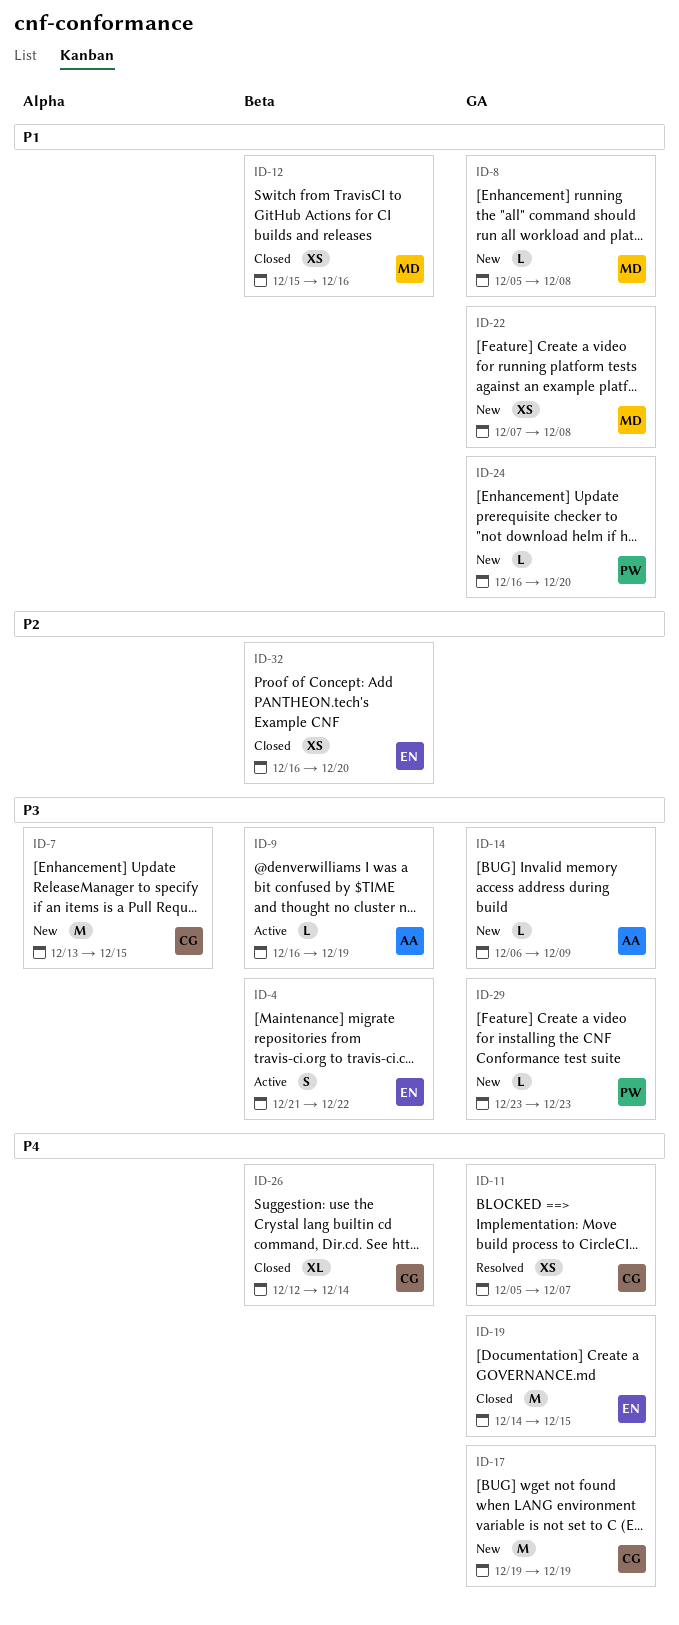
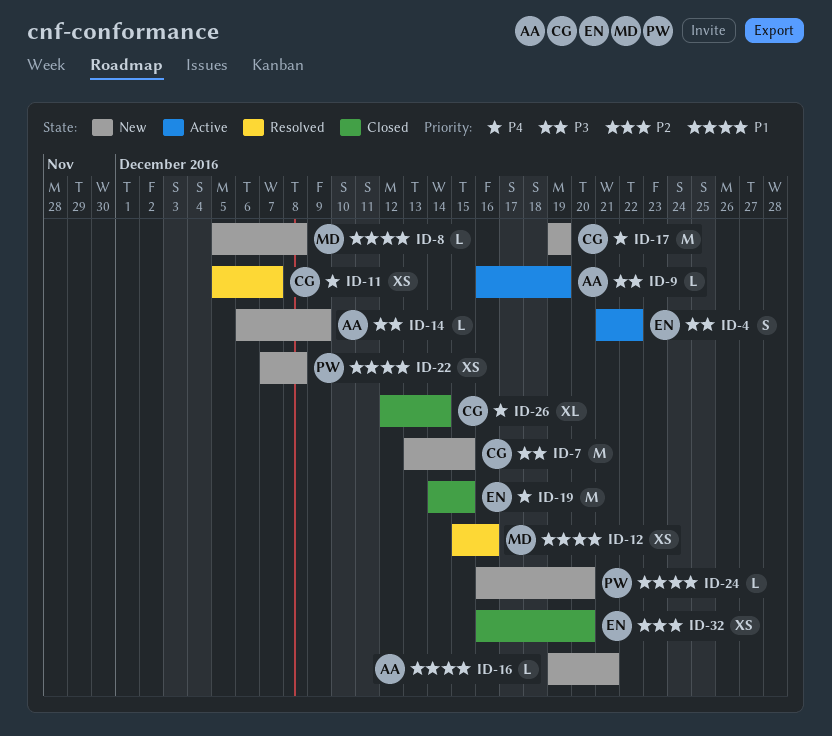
ID-12, status: Closed -> Resolved
ID-16: none -> present
ID-22, owner: MD -> PW
ID-29: present -> none

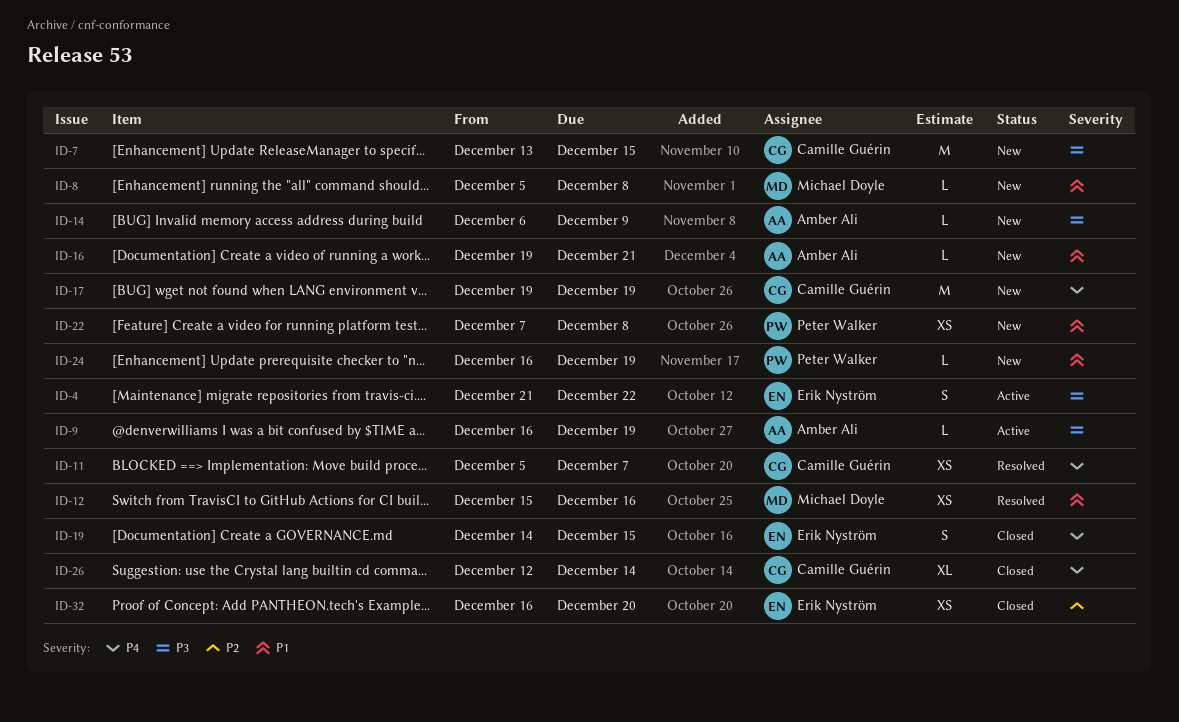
ID-19, estimate: M -> S
ID-24, due: Dec 20 -> Dec 19

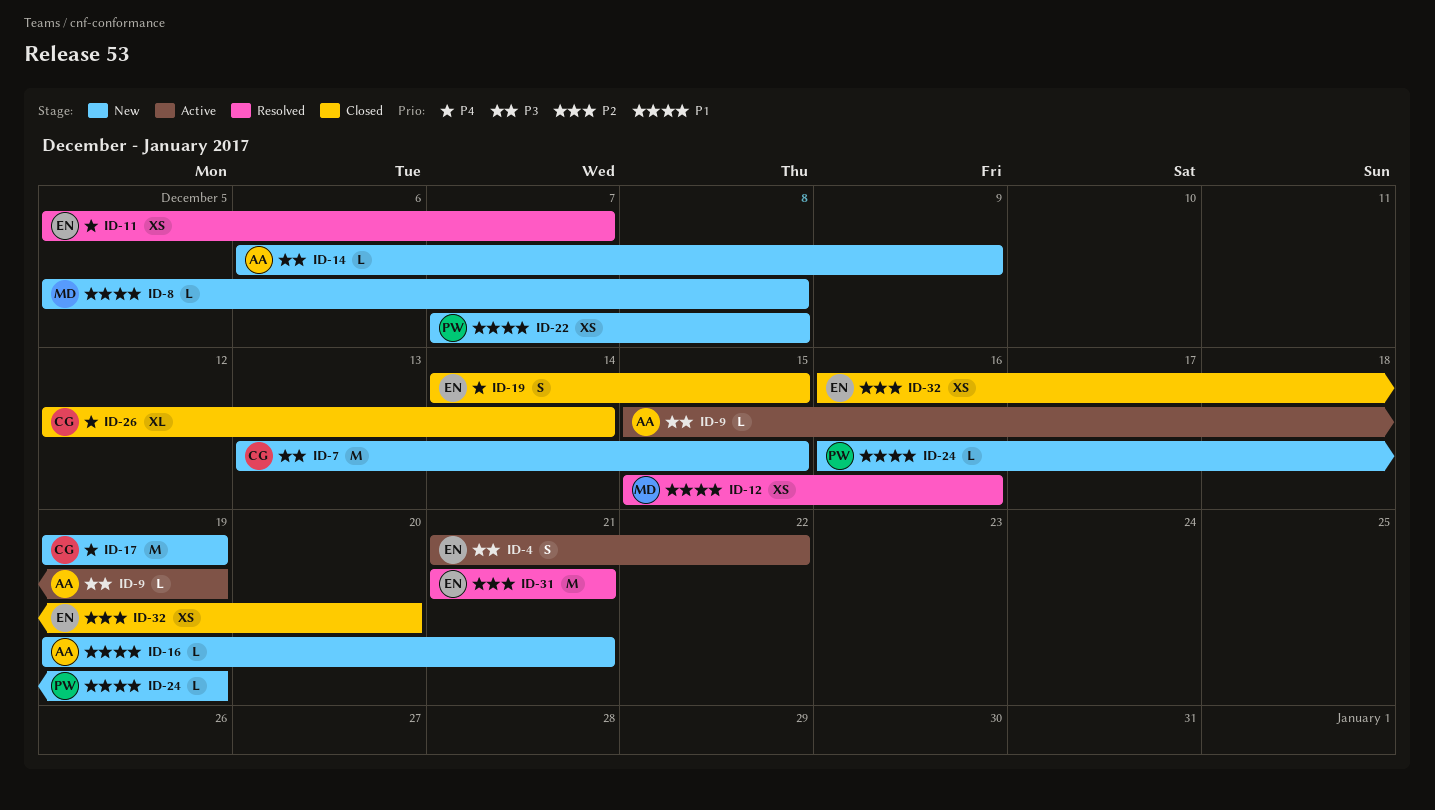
ID-9, start: Dec 16 -> Dec 15
ID-11, owner: Camille Guérin -> Erik Nyström
ID-31: none -> present

